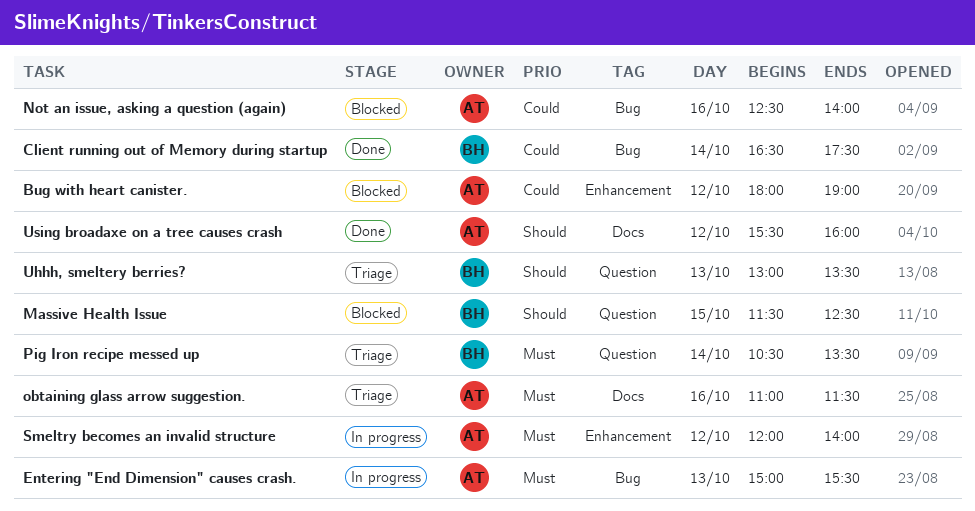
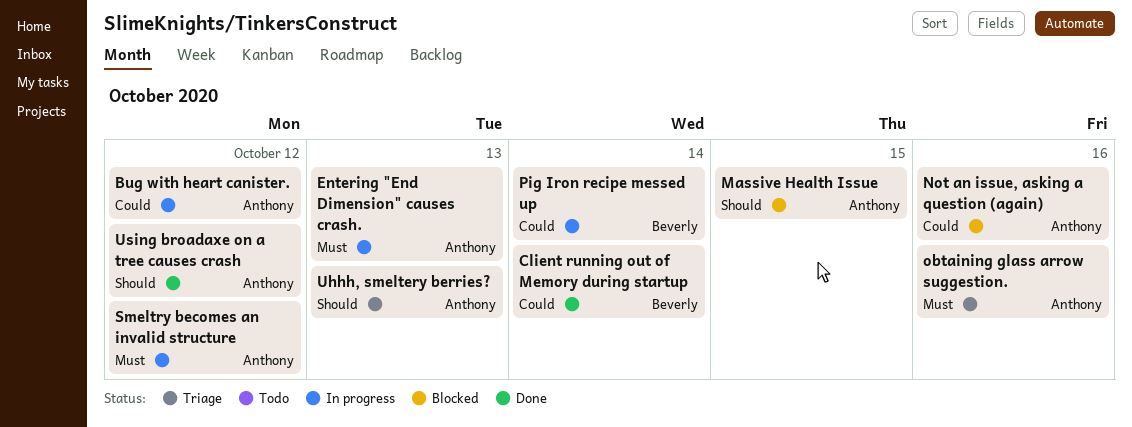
Bug with heart canister., status: Blocked -> In progress
Massive Health Issue, owner: Beverly -> Anthony
Pig Iron recipe messed up, status: Triage -> In progress
Pig Iron recipe messed up, priority: Must -> Could
Uhhh, smeltery berries?, owner: Beverly -> Anthony

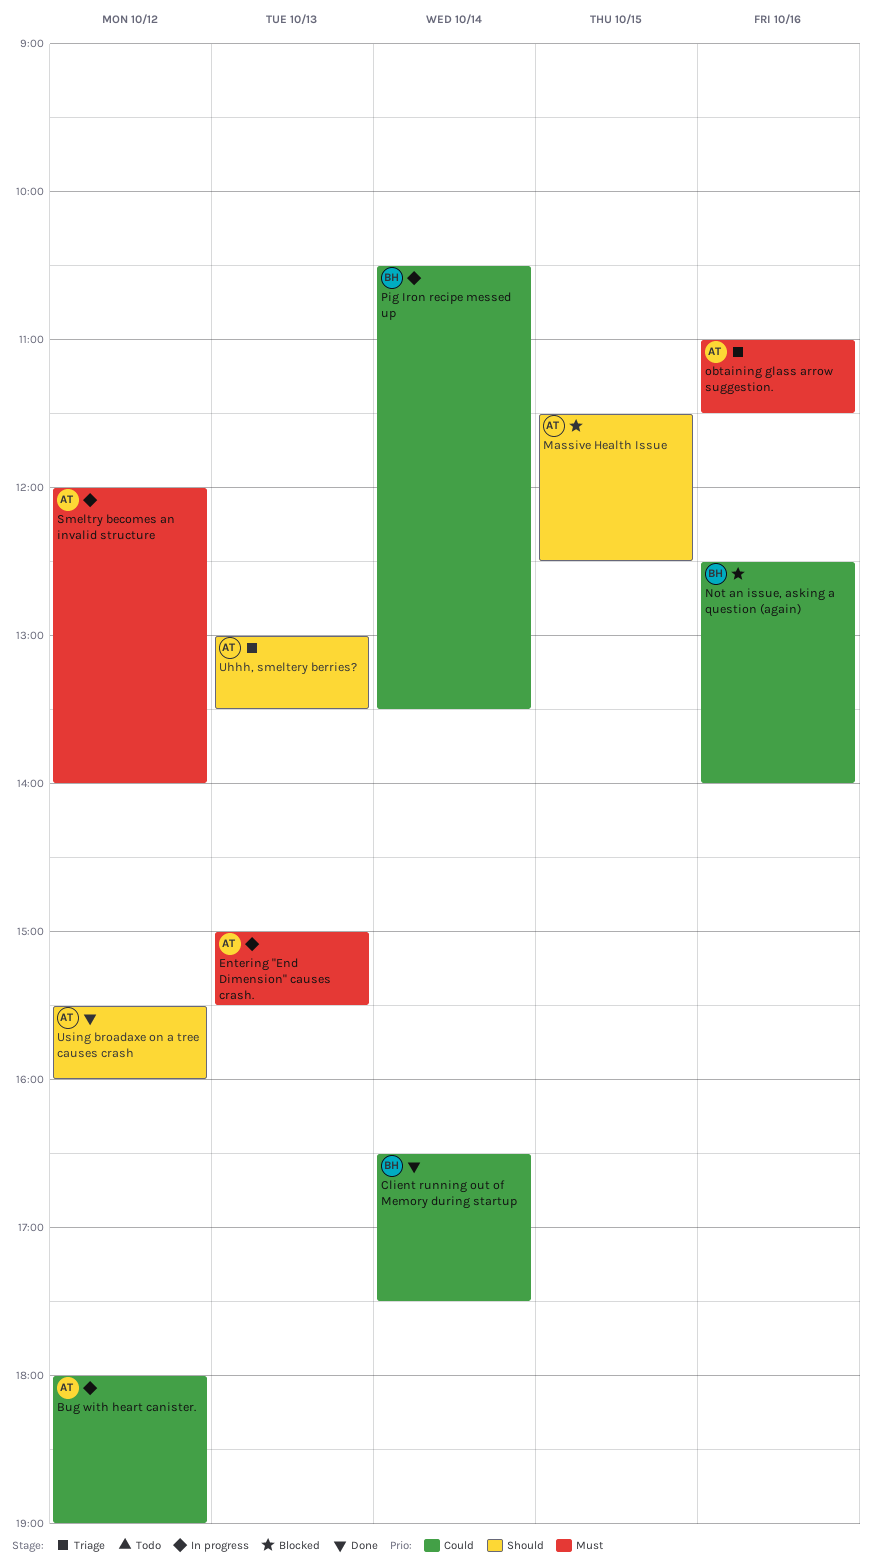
Not an issue, asking a question (again), owner: Anthony -> Beverly

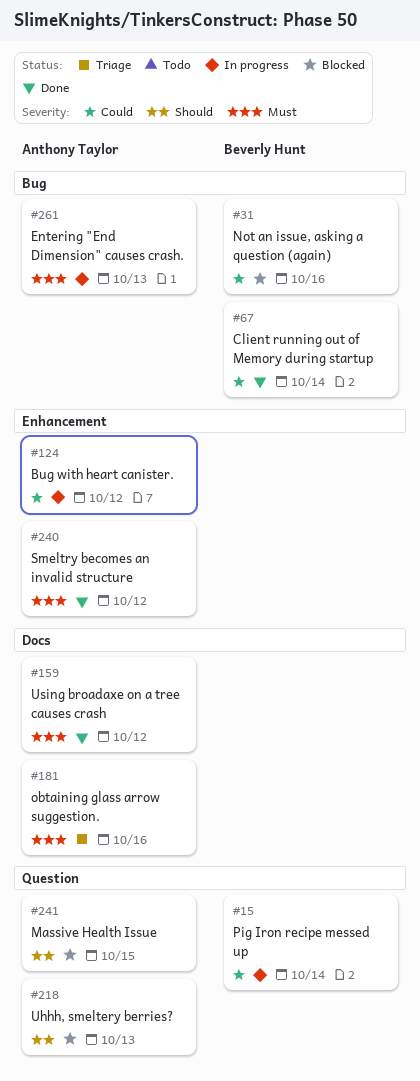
Smeltry becomes an invalid structure, status: In progress -> Done
Uhhh, smeltery berries?, status: Triage -> Blocked
Using broadaxe on a tree causes crash, priority: Should -> Must

